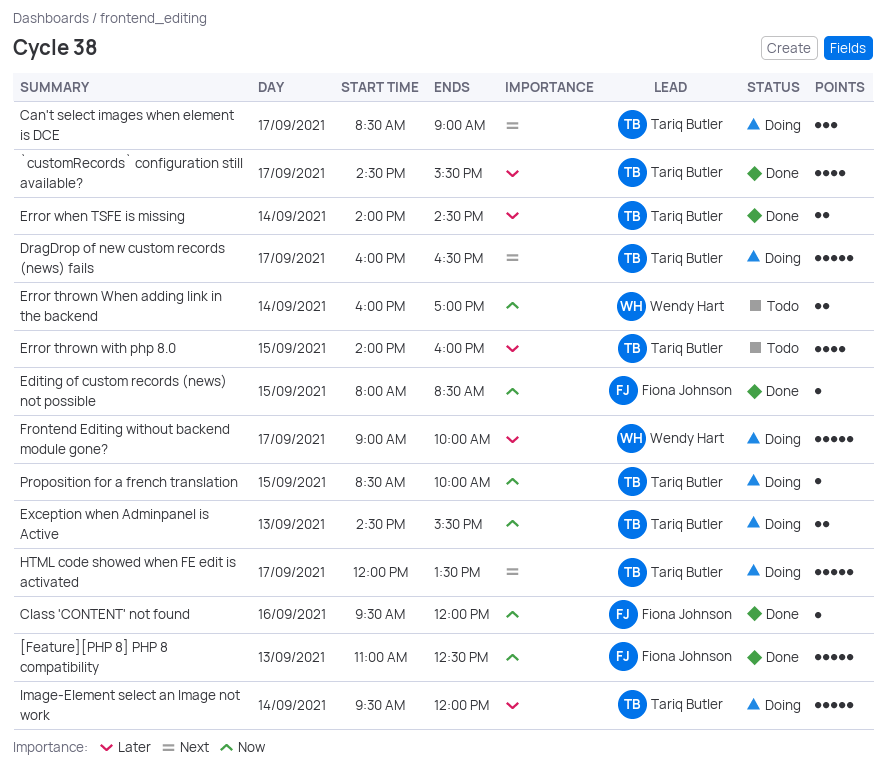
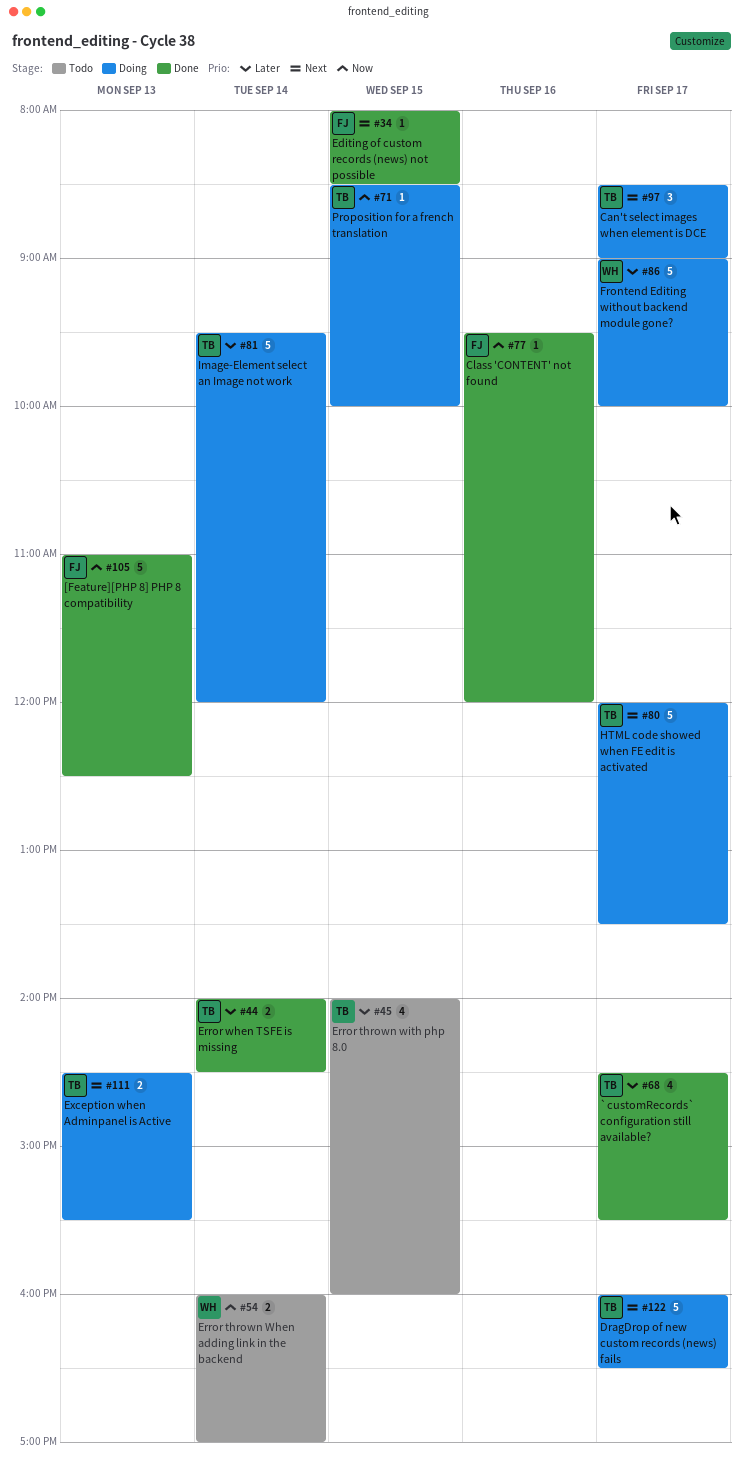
Editing of custom records (news) not possible, priority: Now -> Next
Exception when Adminpanel is Active, priority: Now -> Next

